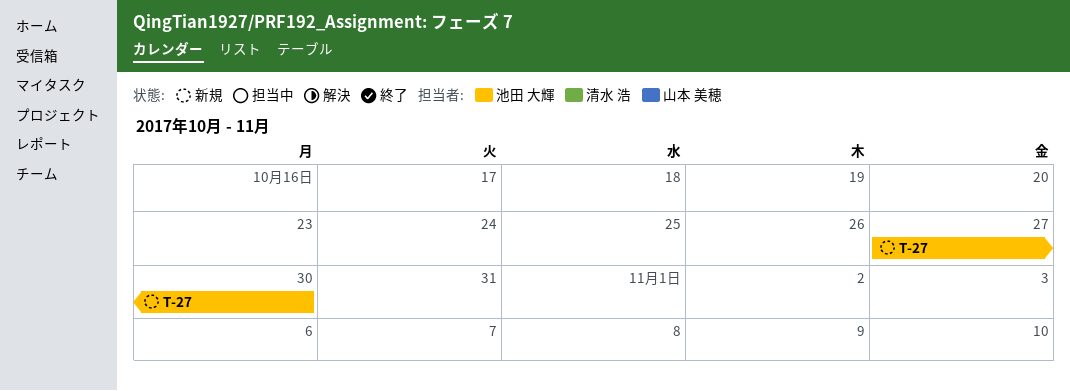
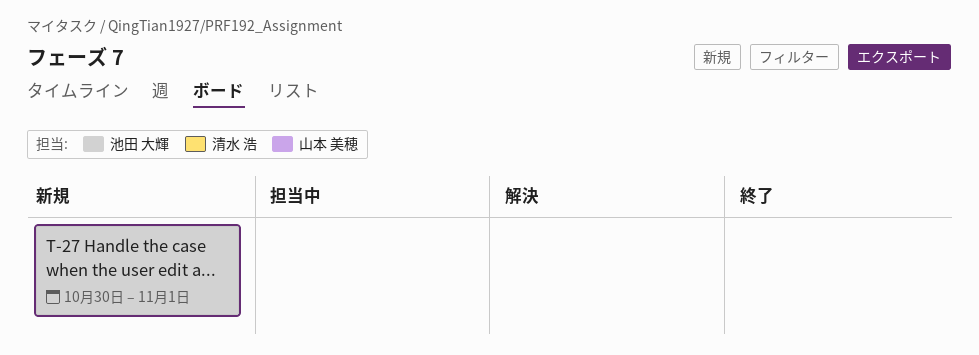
T-27, start: Oct 27 -> Oct 30
T-27, due: Oct 30 -> Nov 1

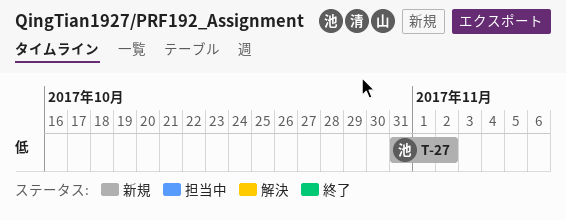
T-27, start: Oct 30 -> Oct 31
T-27, due: Nov 1 -> Nov 2

